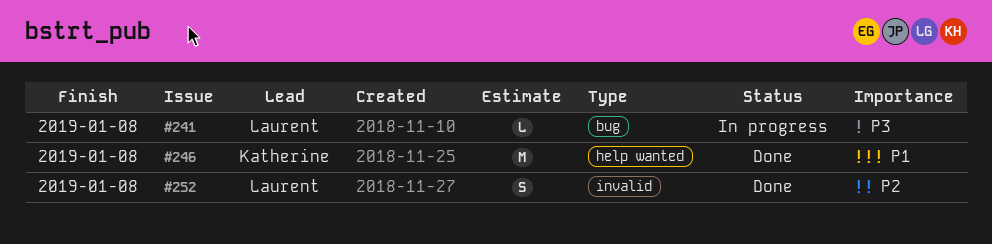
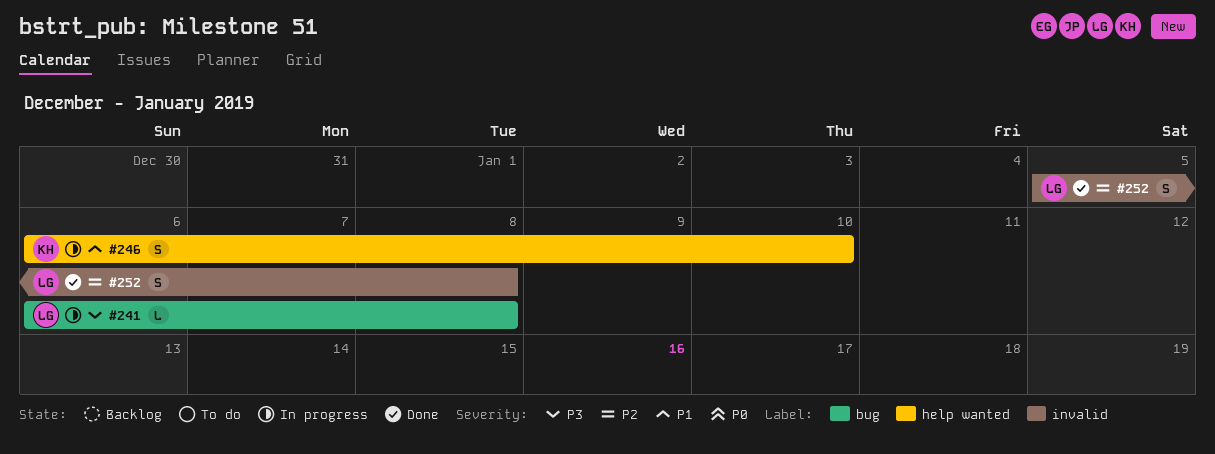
#246, status: Done -> In progress
#246, estimate: M -> S
#246, due: Jan 8 -> Jan 10

